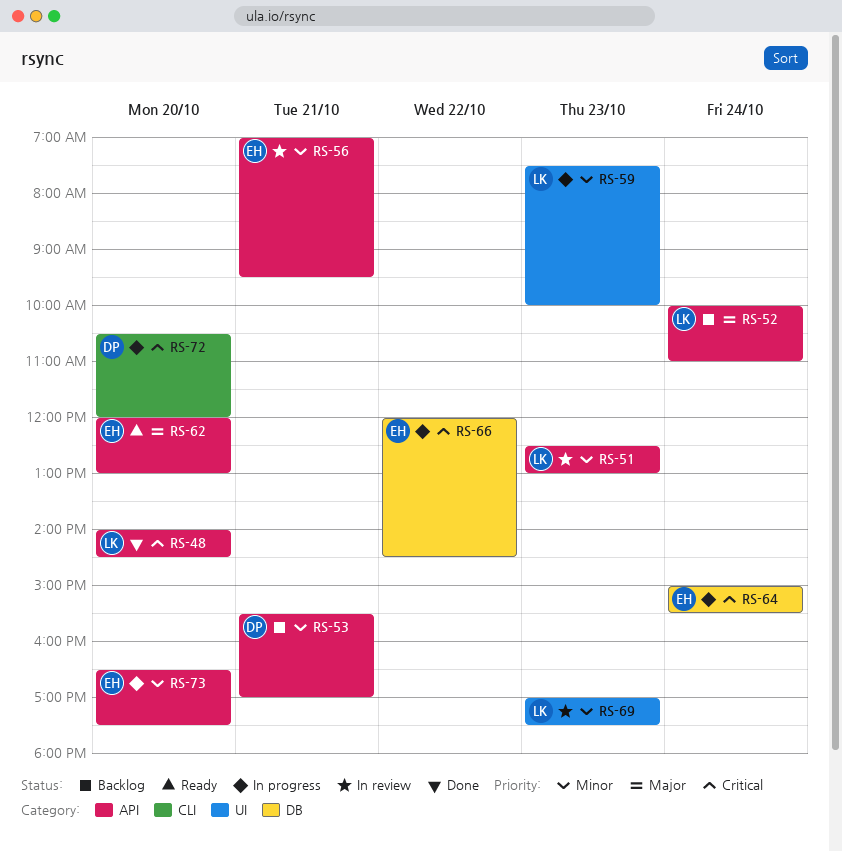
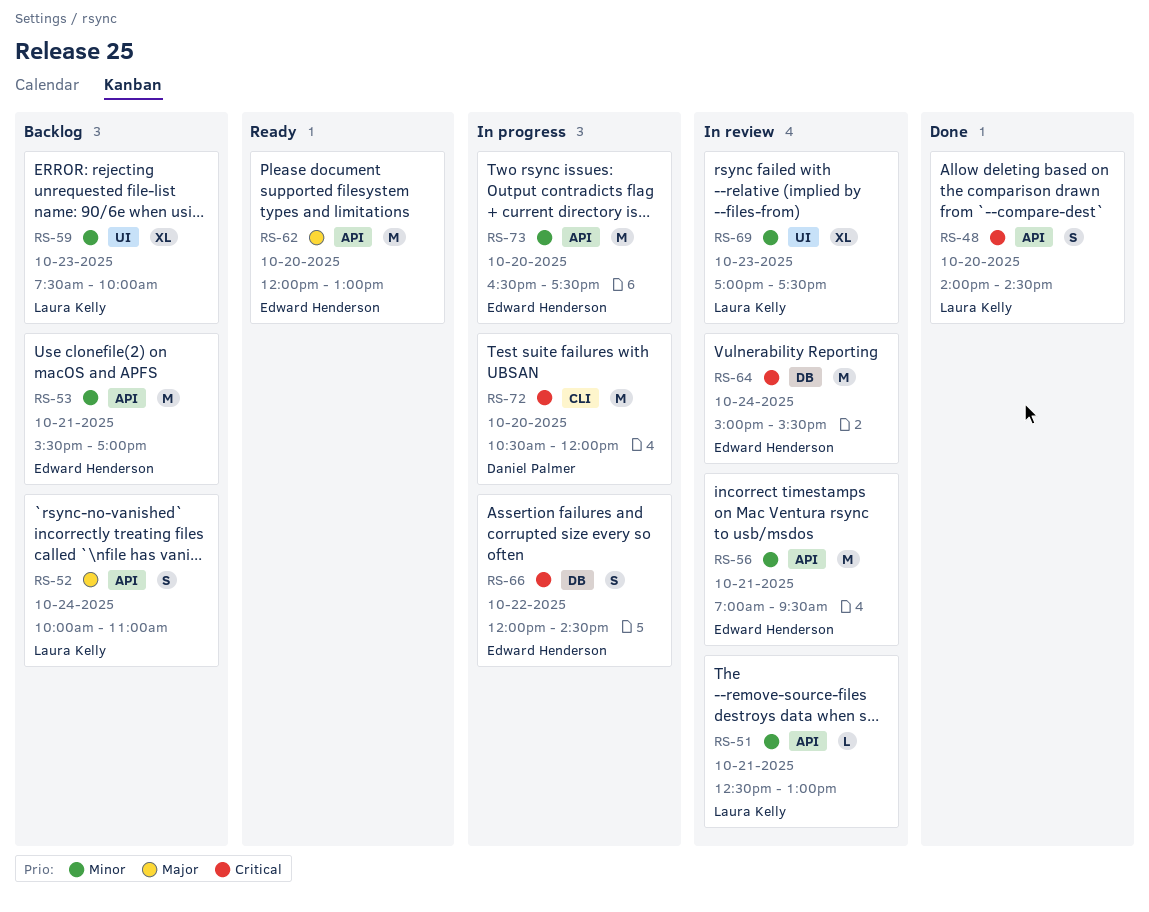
RS-51, day: Oct 23 -> Oct 21
RS-53, owner: Daniel Palmer -> Edward Henderson
RS-59, status: In progress -> Backlog
RS-64, status: In progress -> In review

